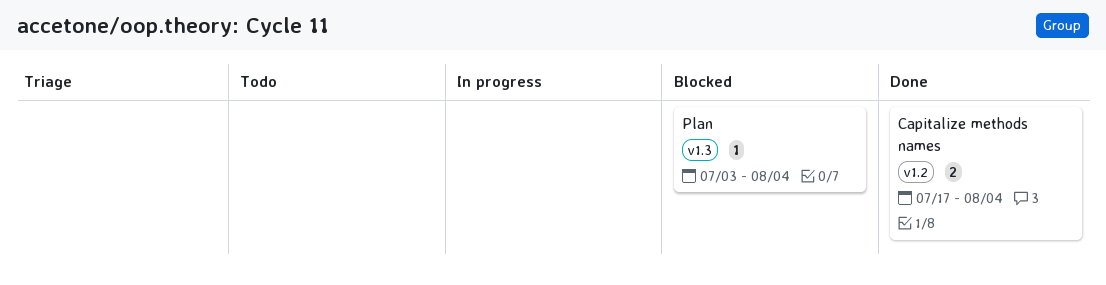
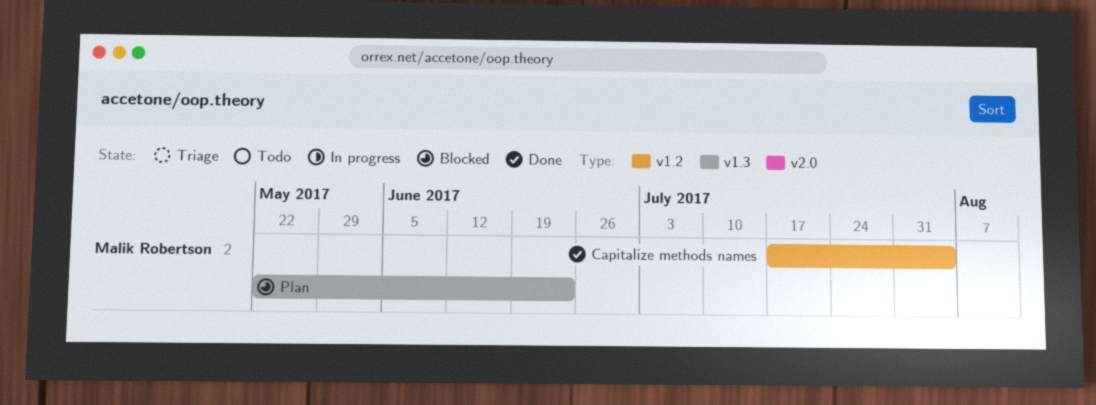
Plan, start: Jul 3 -> May 22
Plan, due: Aug 4 -> Jun 23

